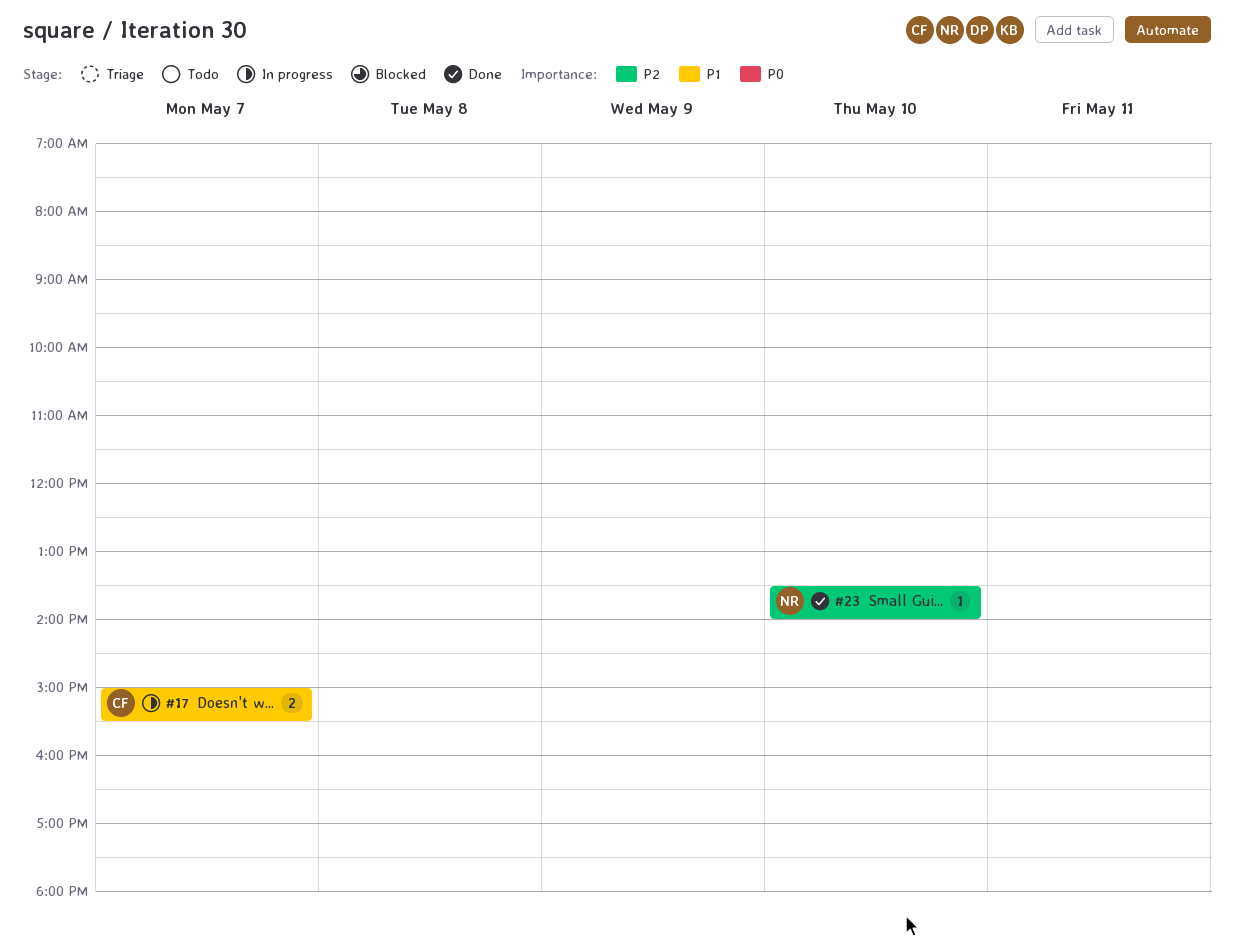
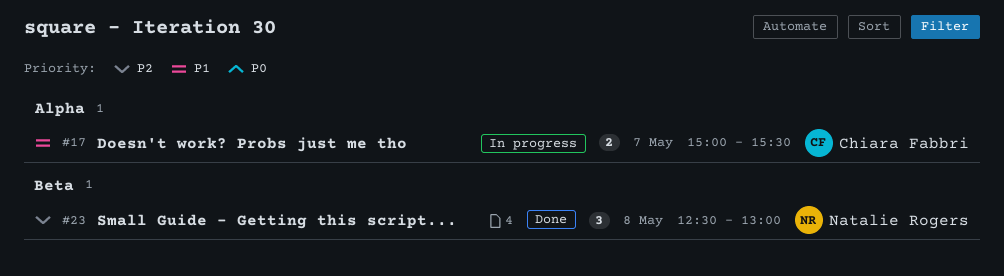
#23, estimate: 1 -> 3
#23, day: May 10 -> May 8
#23, begins: 13:30 -> 12:30
#23, ends: 14:00 -> 13:00

